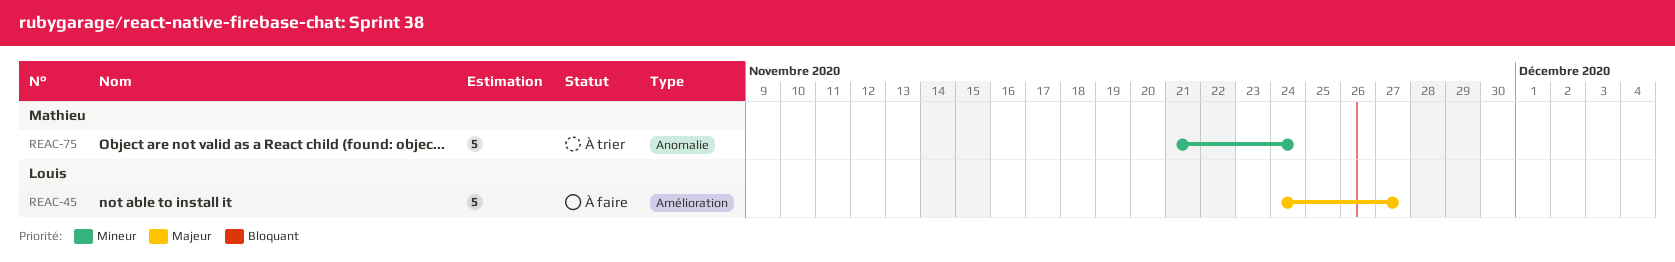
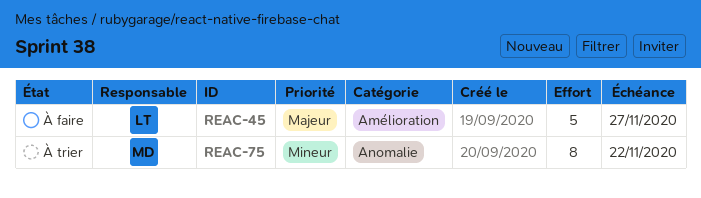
REAC-75, estimate: 5 -> 8
REAC-75, due: Nov 24 -> Nov 22

